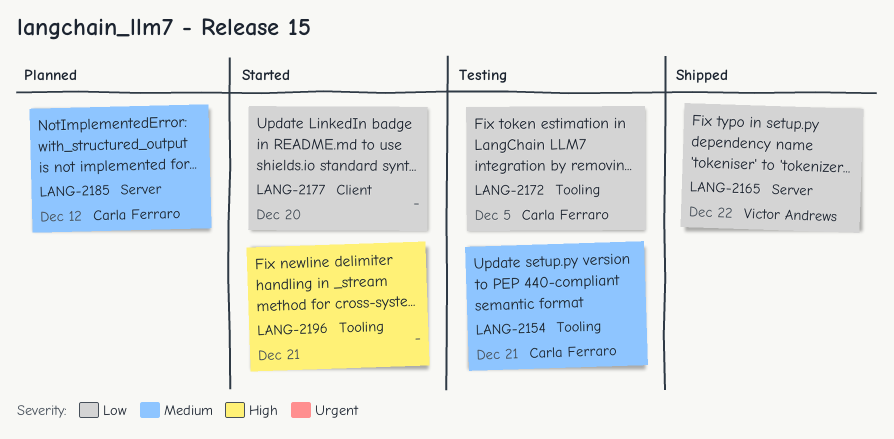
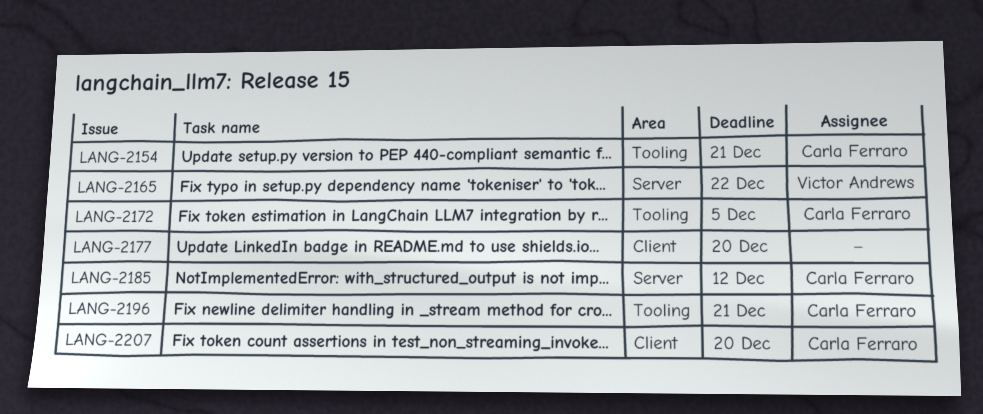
LANG-2196, owner: none -> Carla Ferraro
LANG-2207: none -> present

